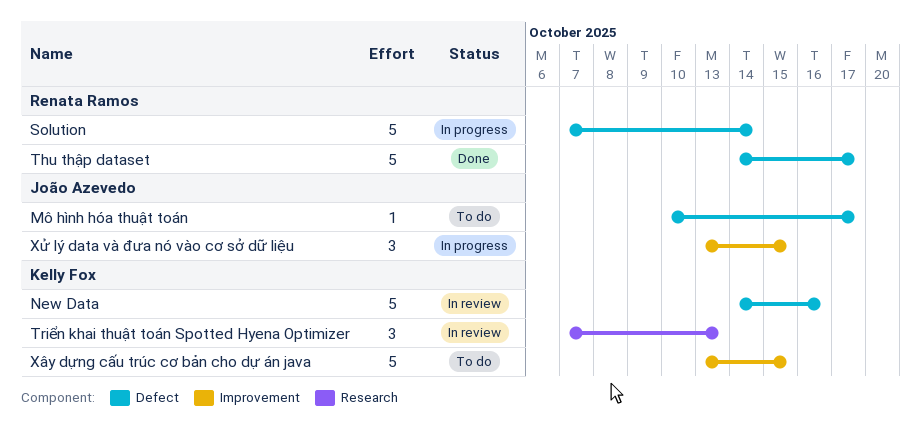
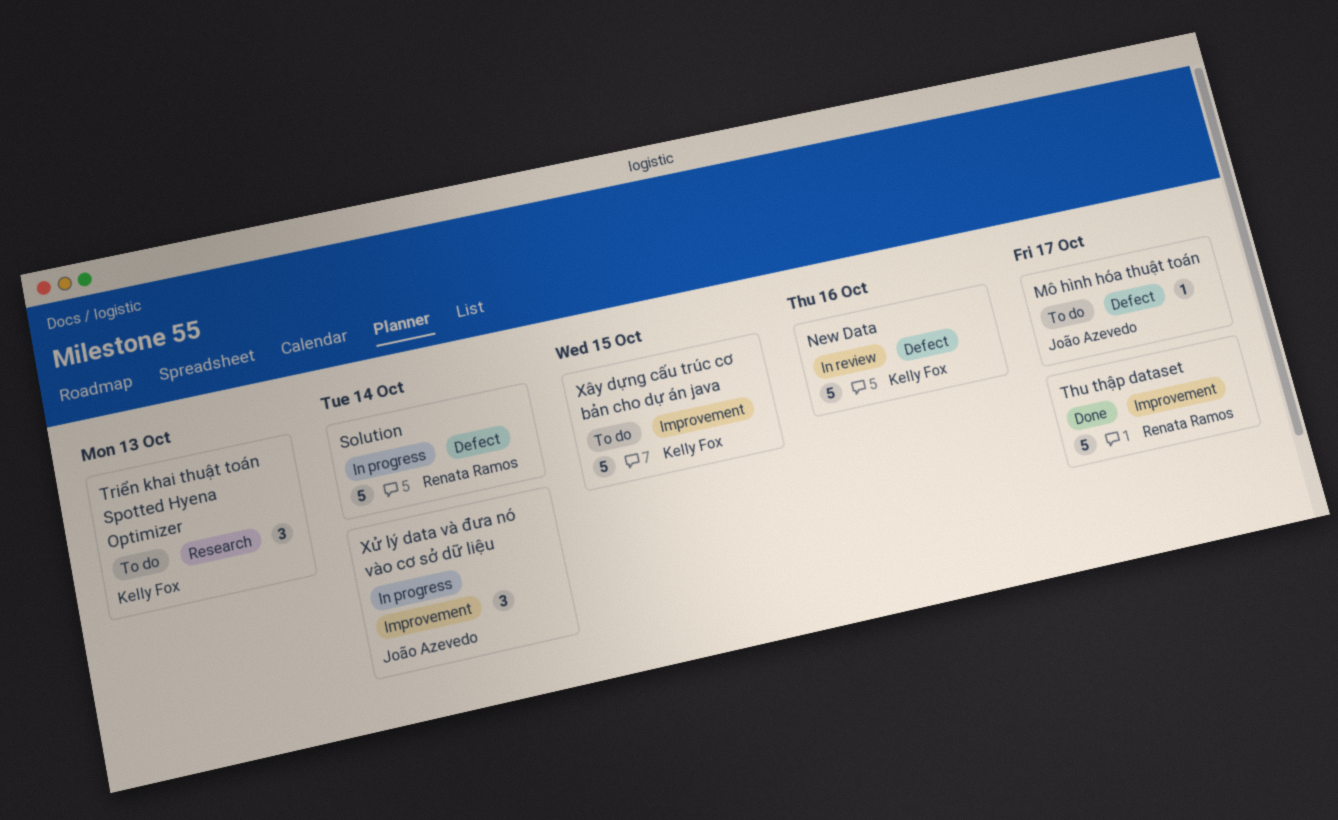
Thu thập dataset, label: Defect -> Improvement
Triển khai thuật toán Spotted Hyena Optimizer, status: In review -> To do
Xử lý data và đưa nó vào cơ sở dữ liệu, due: Oct 15 -> Oct 14

